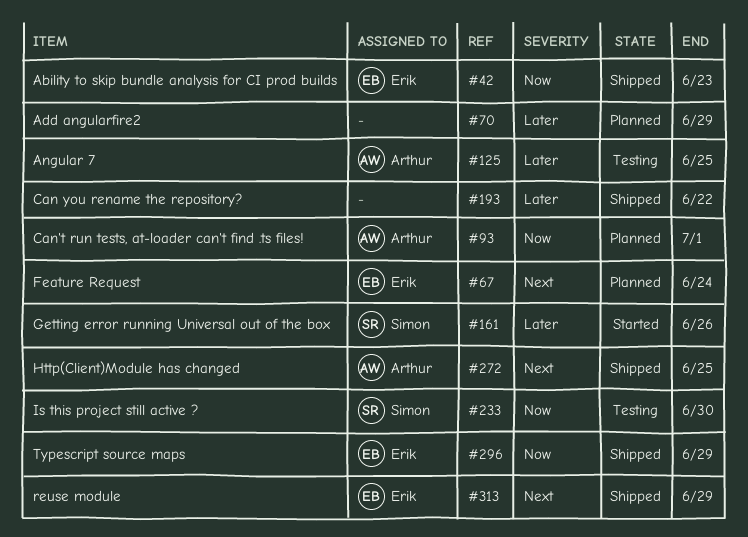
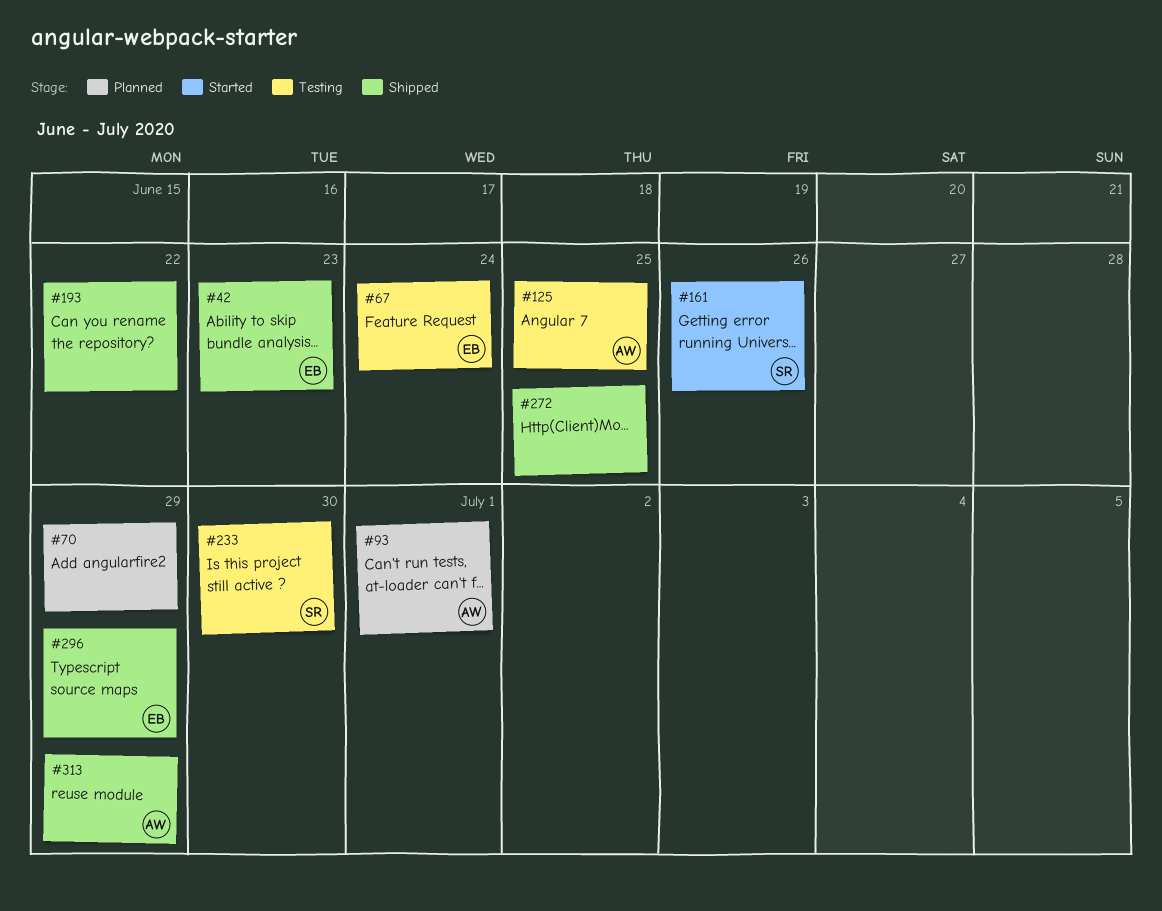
#67, status: Planned -> Testing
#272, owner: Arthur -> none
#313, owner: Erik -> Arthur

